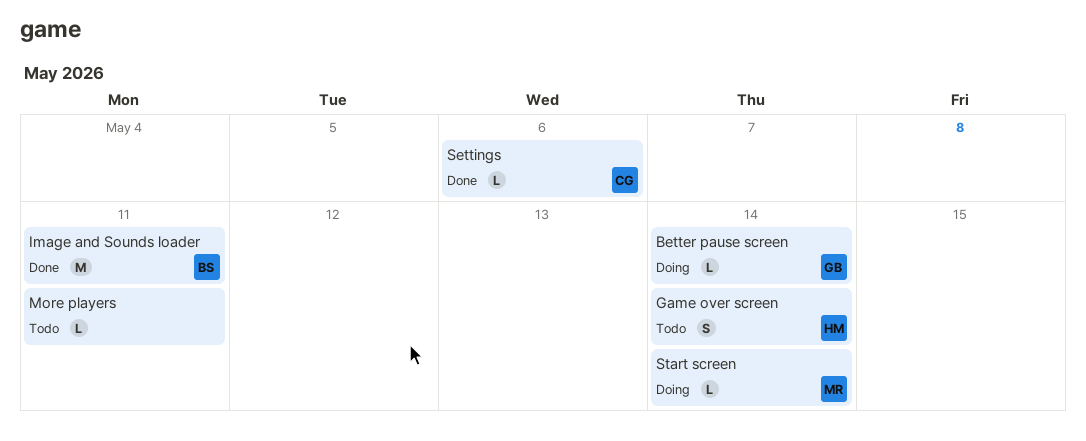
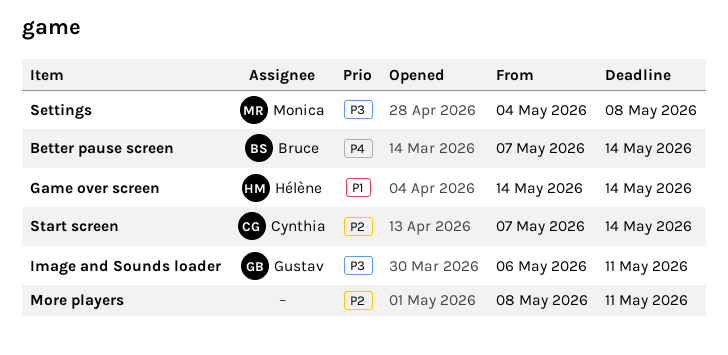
Better pause screen, owner: Gustav -> Bruce
Image and Sounds loader, owner: Bruce -> Gustav
Settings, owner: Cynthia -> Monica
Settings, due: May 6 -> May 8
Start screen, owner: Monica -> Cynthia

